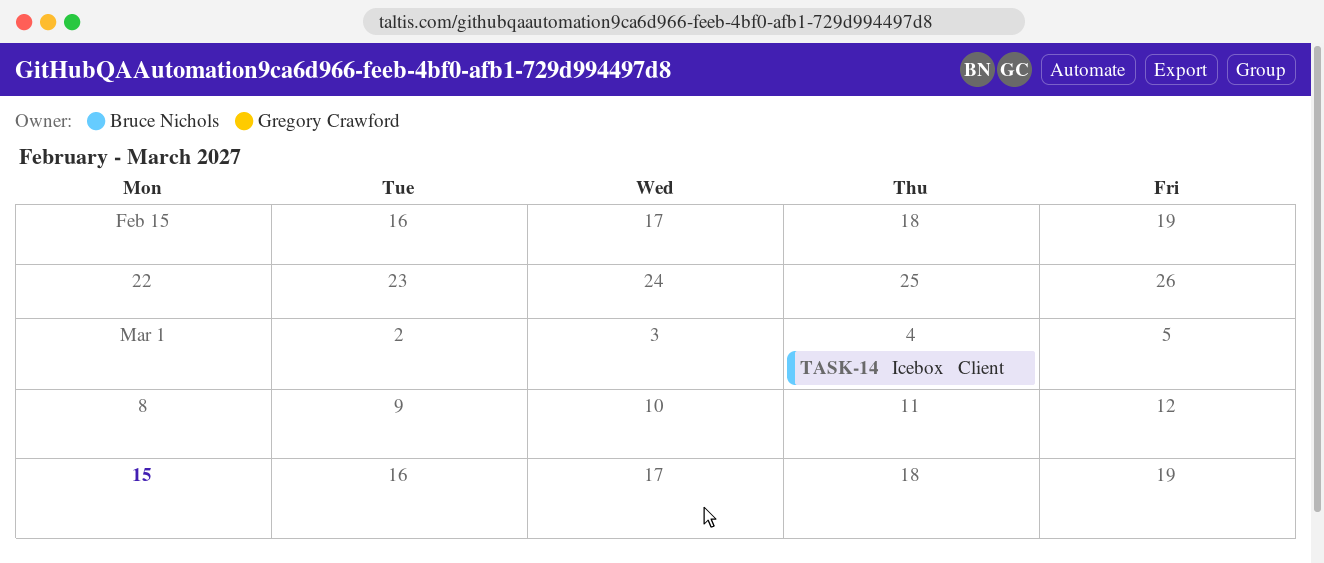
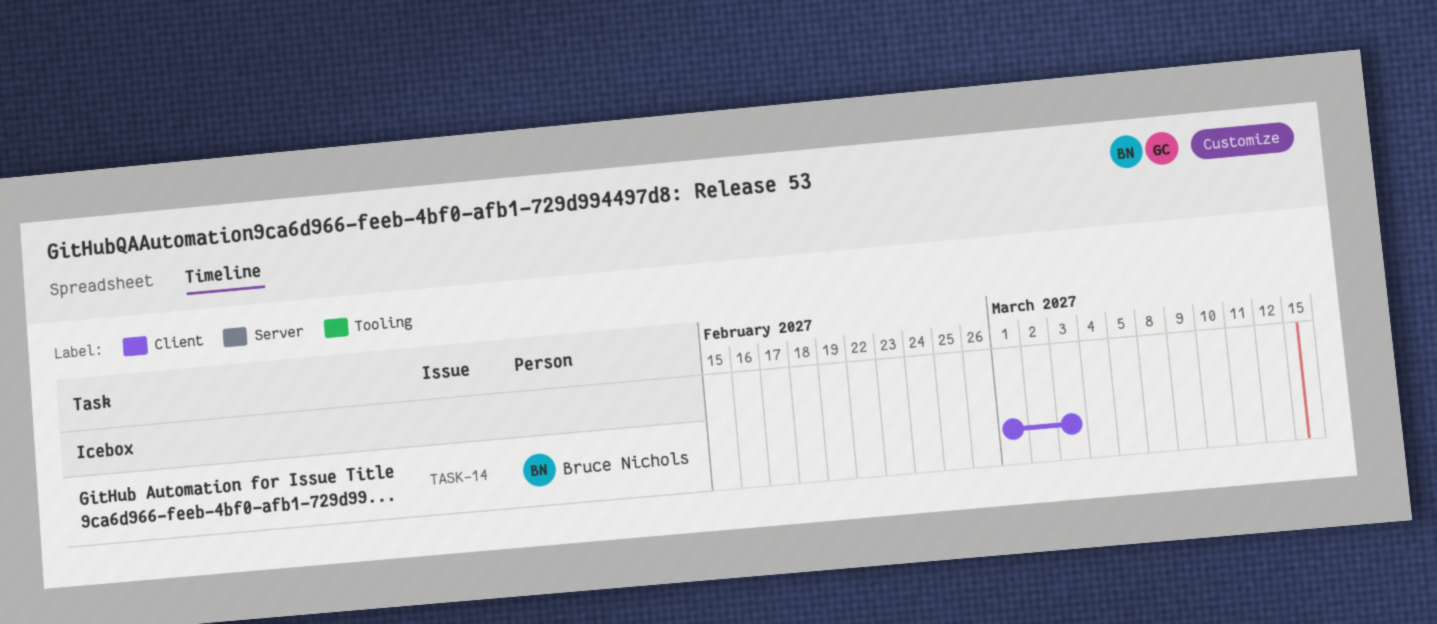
TASK-14, due: Mar 4 -> Mar 3

